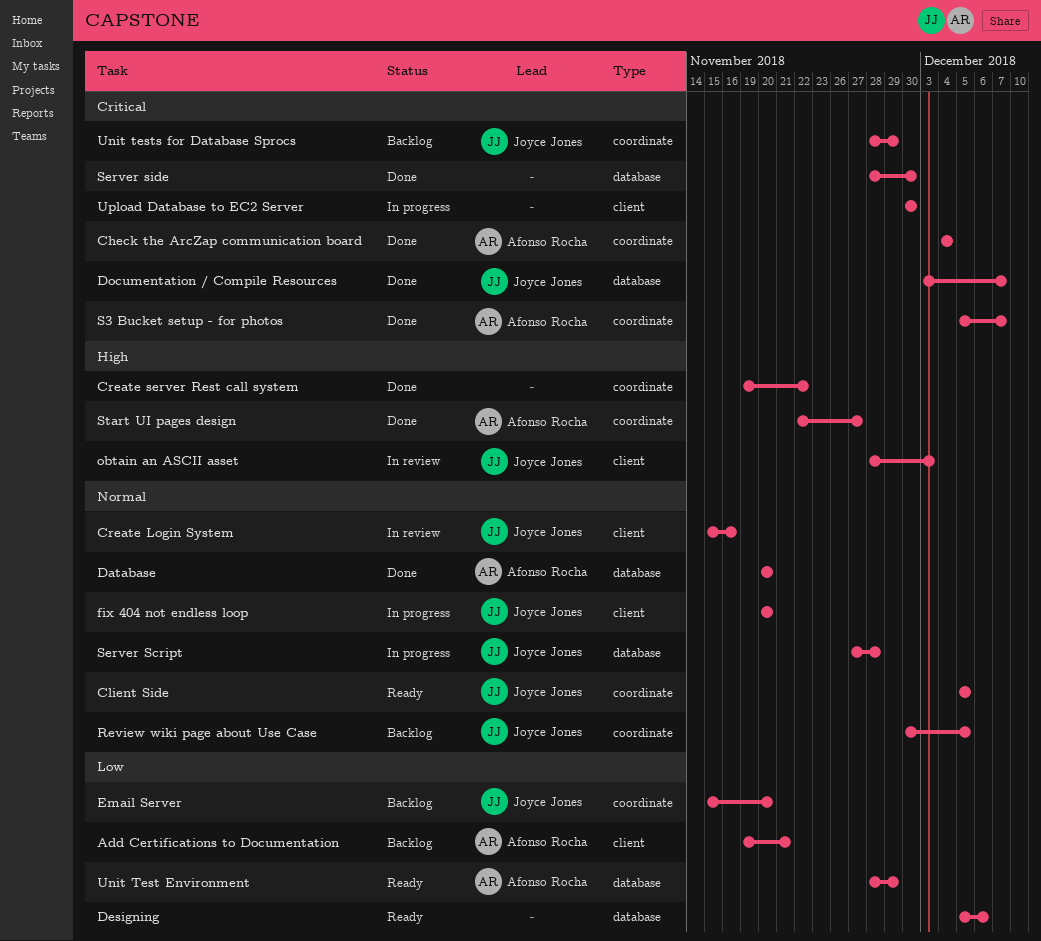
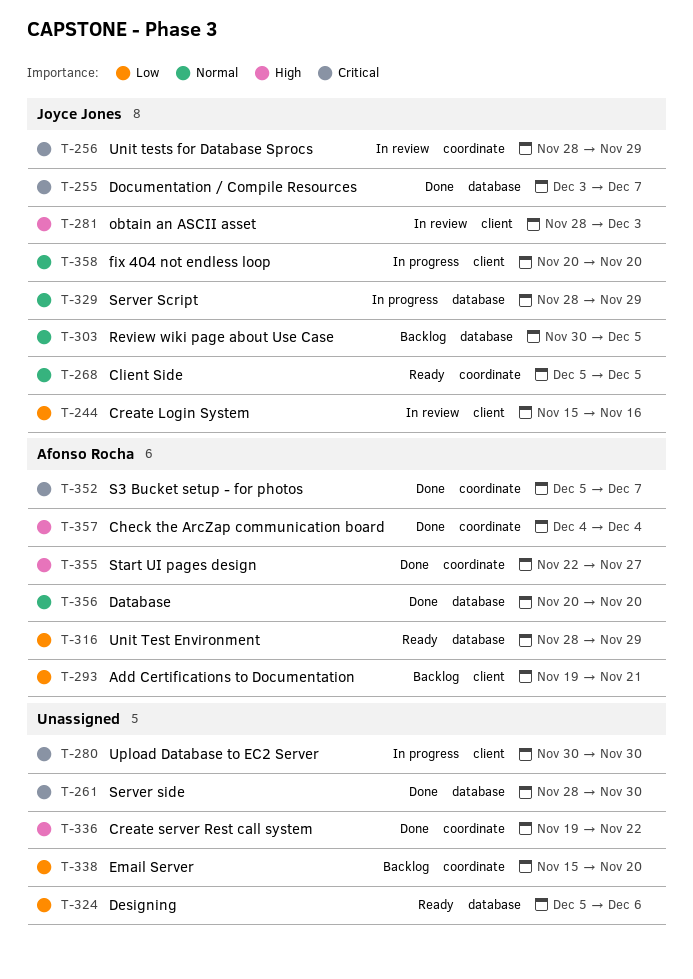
Check the ArcZap communication board, priority: Critical -> High
Create Login System, priority: Normal -> Low
Email Server, owner: Joyce Jones -> none
Review wiki page about Use Case, label: coordinate -> database
Server Script, start: Nov 27 -> Nov 28
Server Script, due: Nov 28 -> Nov 29
Unit tests for Database Sprocs, status: Backlog -> In review

